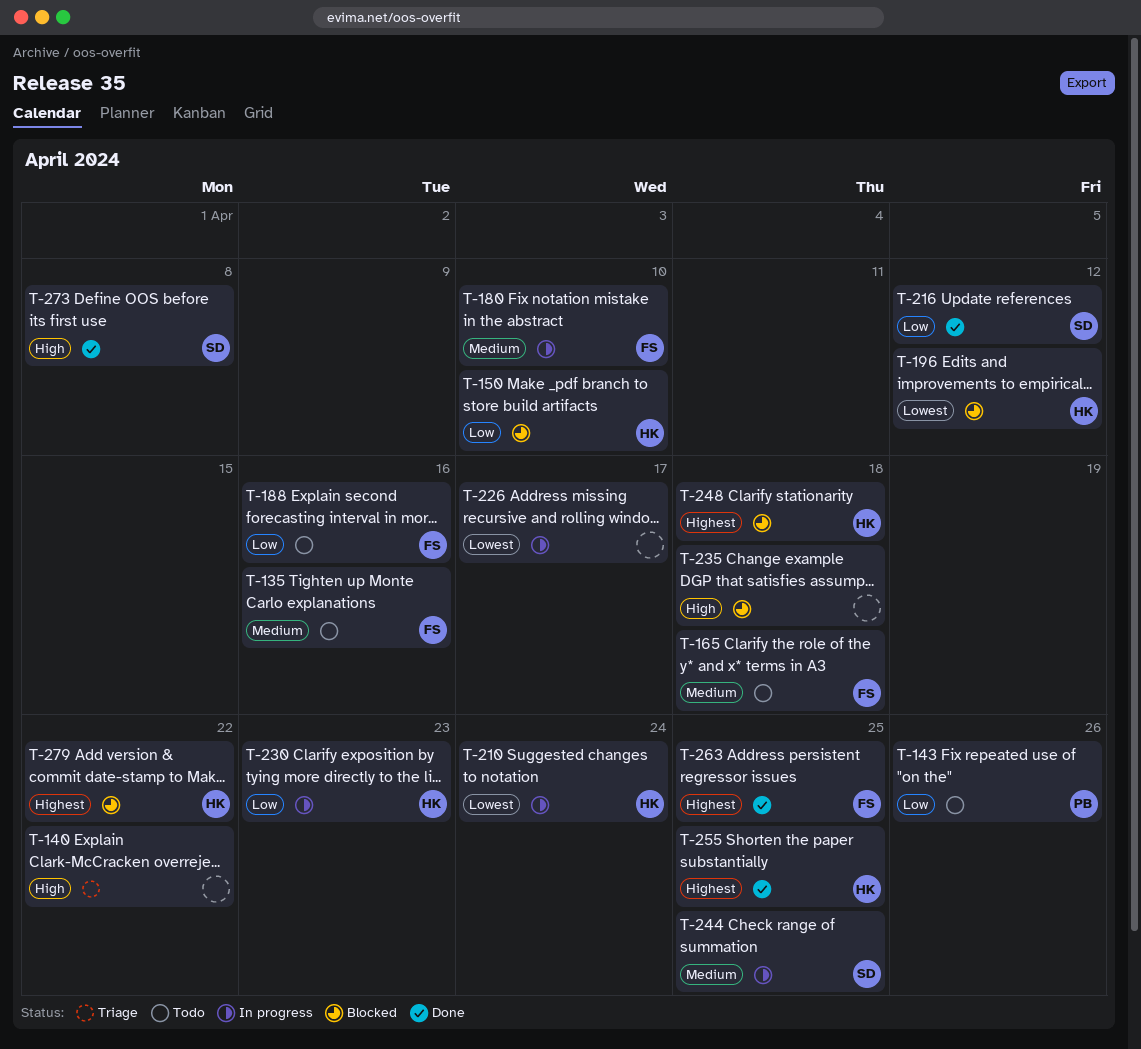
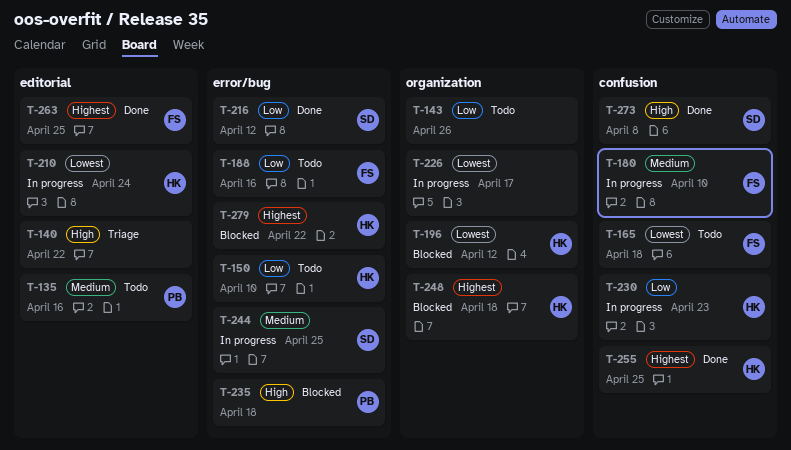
T-135, owner: FS -> PB
T-143, owner: PB -> none
T-150, status: Blocked -> Todo
T-165, priority: Medium -> Lowest
T-235, owner: none -> PB

